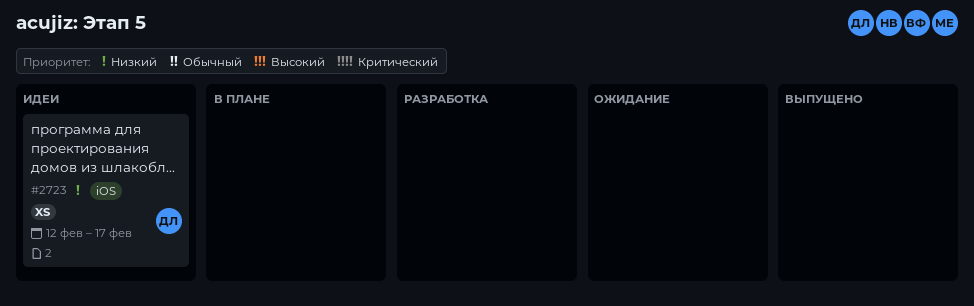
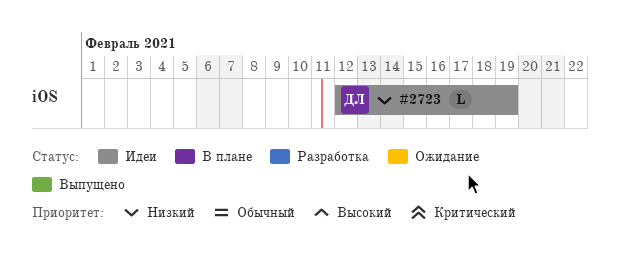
#2723, estimate: XS -> L
#2723, due: Feb 17 -> Feb 19

